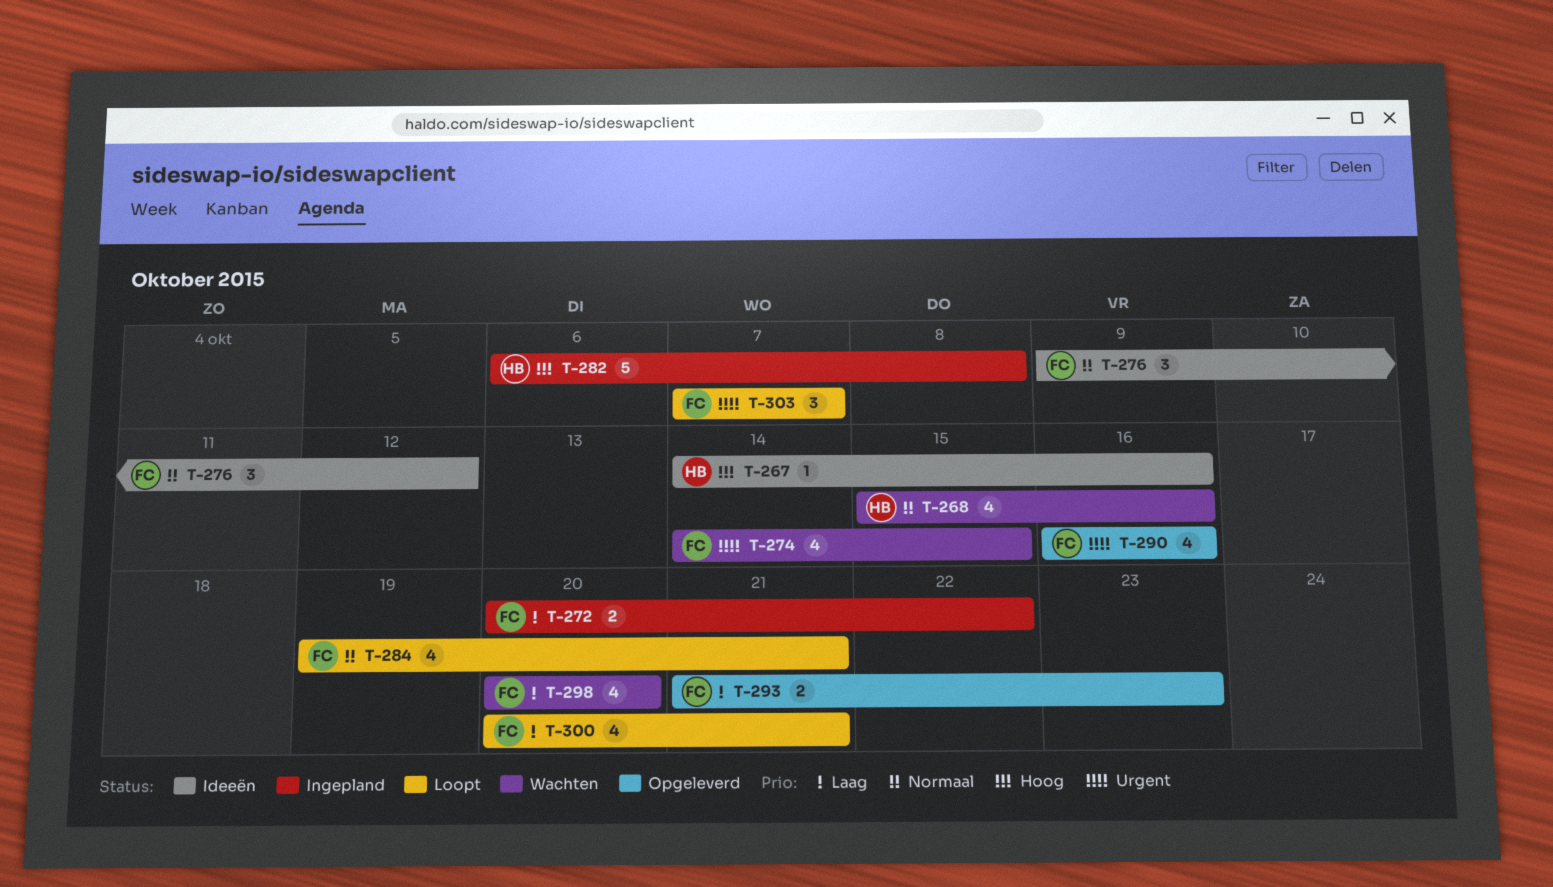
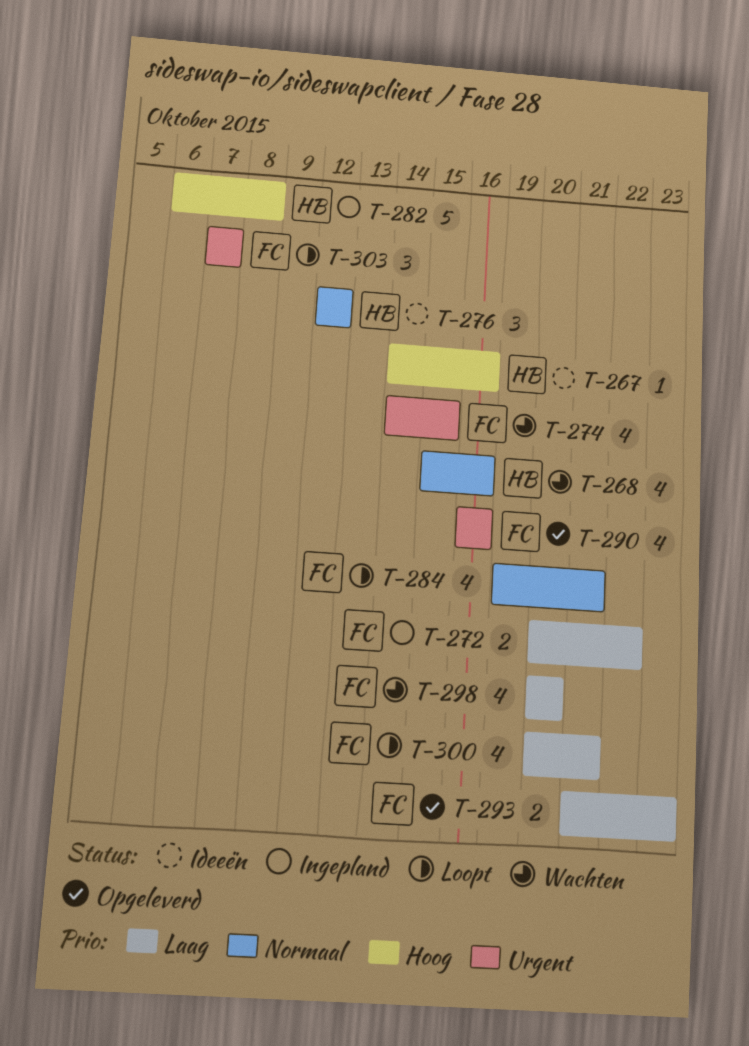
T-276, owner: FC -> HB
T-276, start: Oct 9 -> Oct 12

